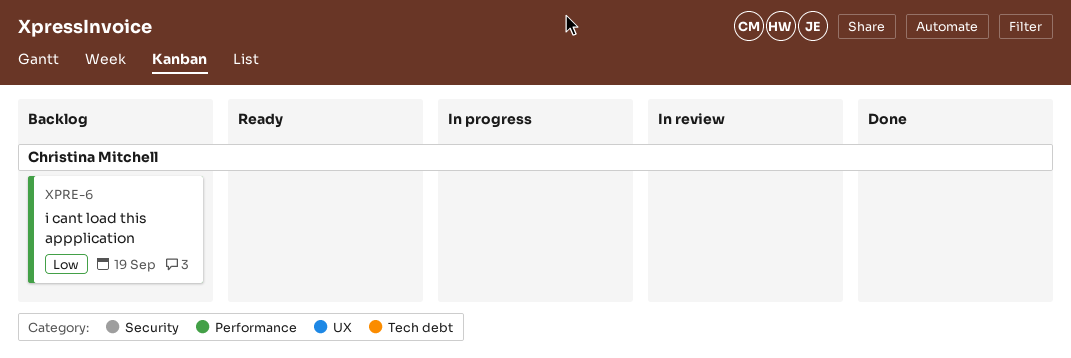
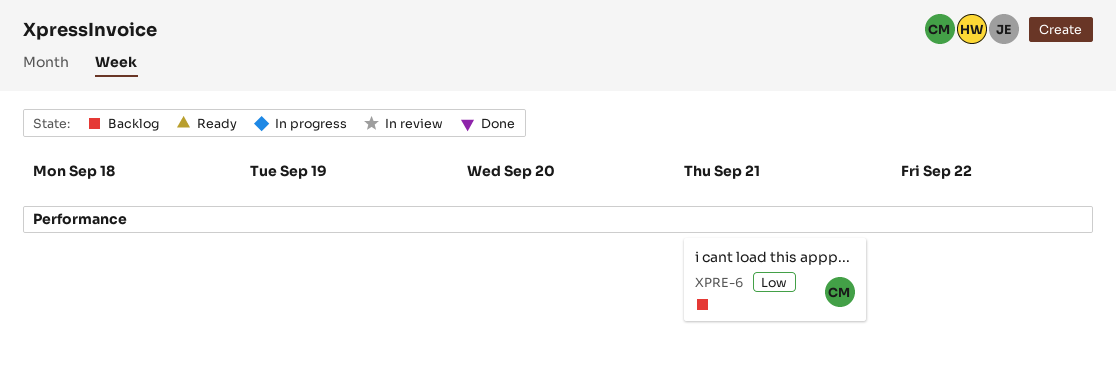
XPRE-6, due: Sep 19 -> Sep 21

